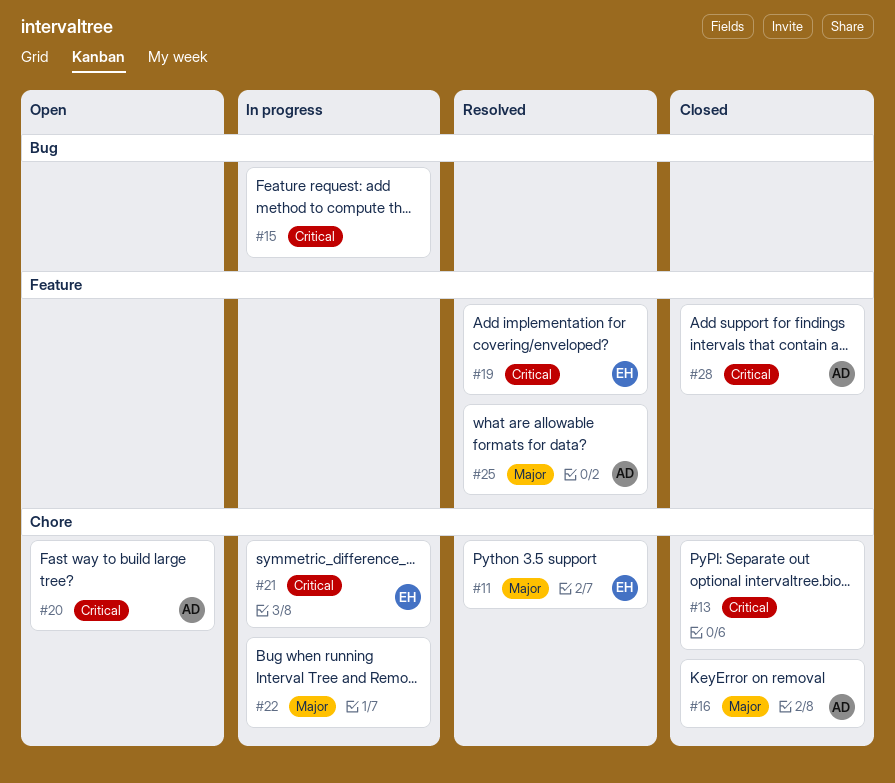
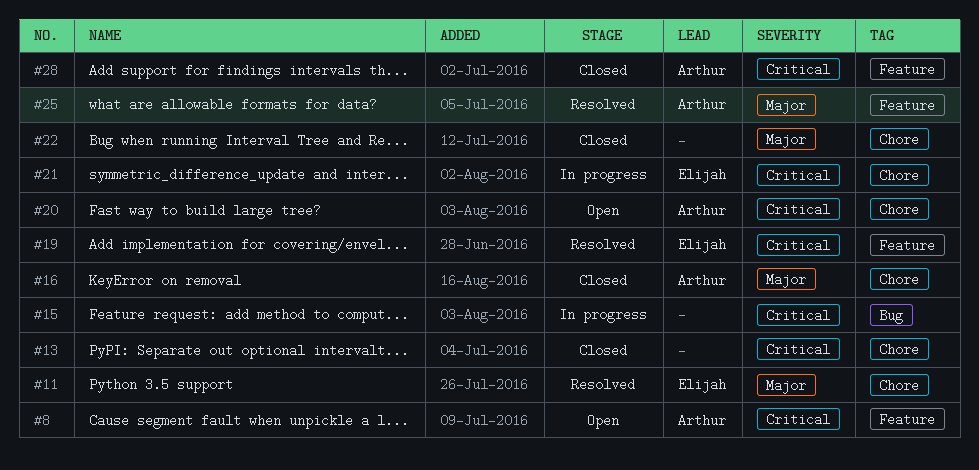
#8: none -> present
#22, status: In progress -> Closed

